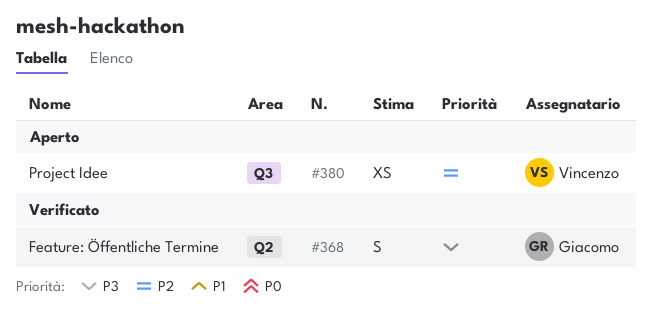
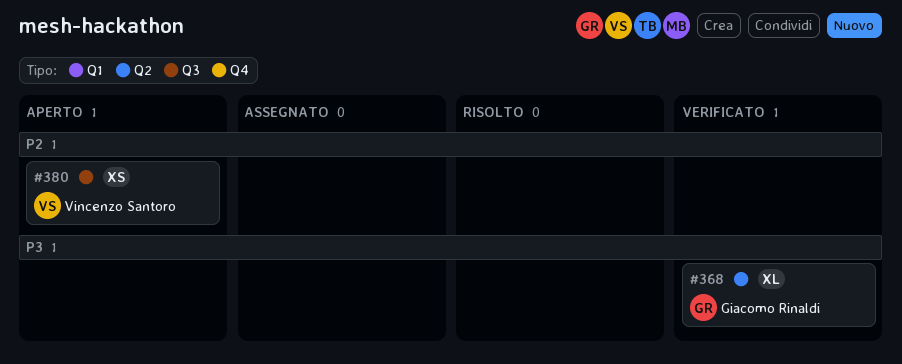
#368, estimate: S -> XL

